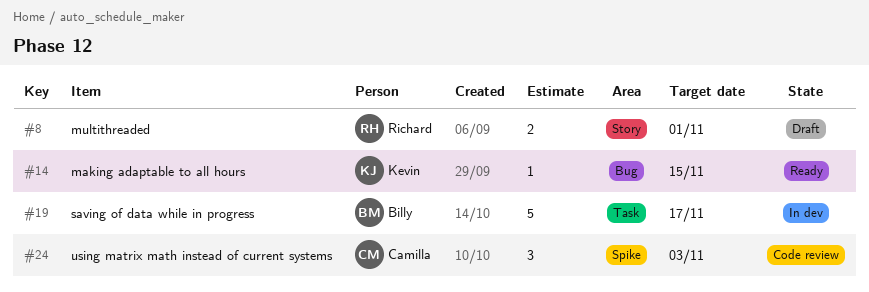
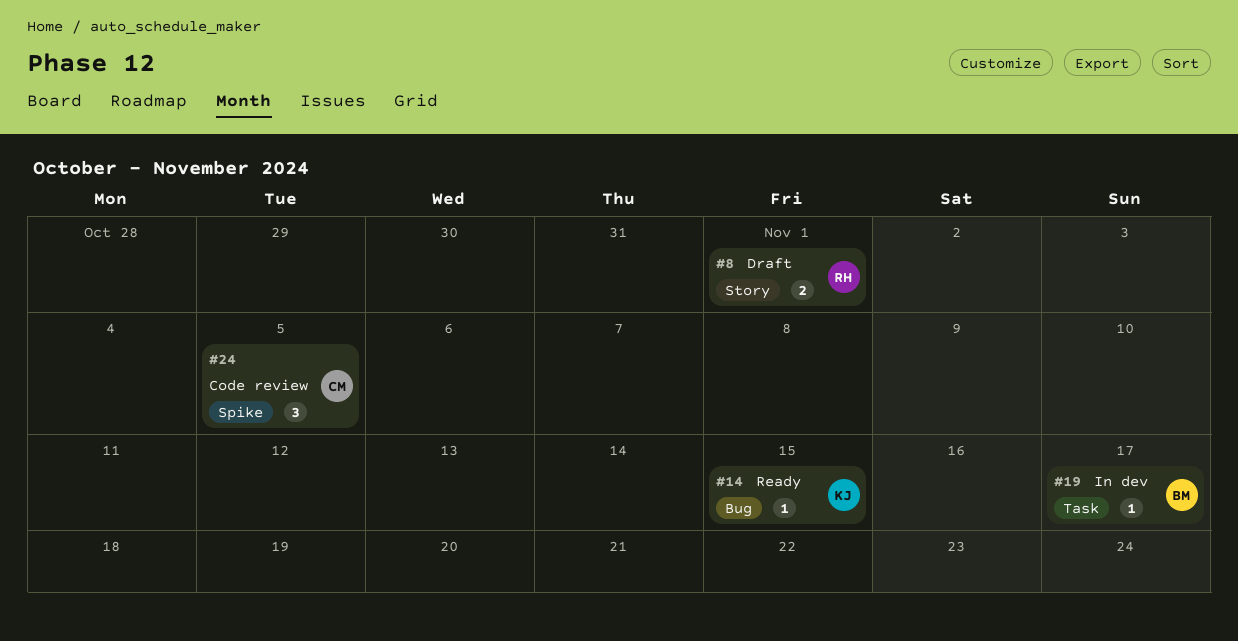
#19, estimate: 5 -> 1
#24, due: Nov 3 -> Nov 5

